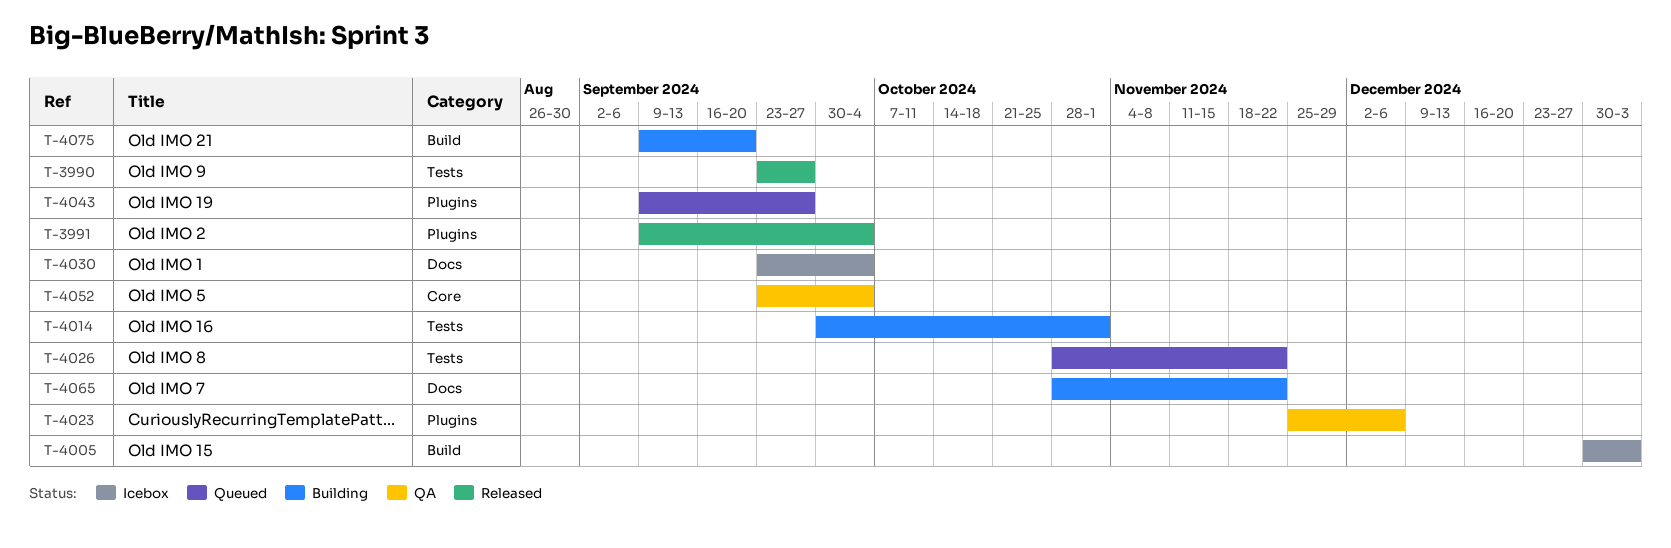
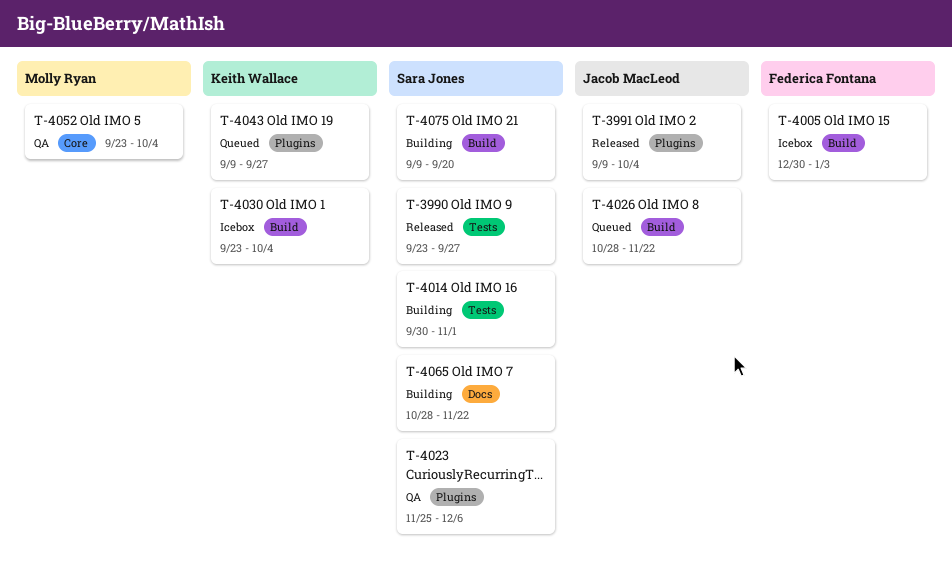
T-4026, label: Tests -> Build
T-4030, label: Docs -> Build

